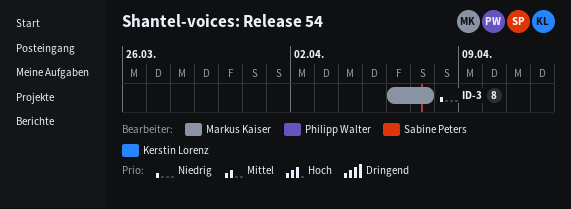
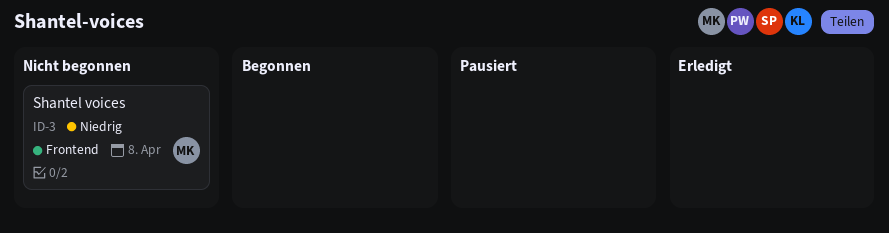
ID-3, due: Apr 7 -> Apr 8

